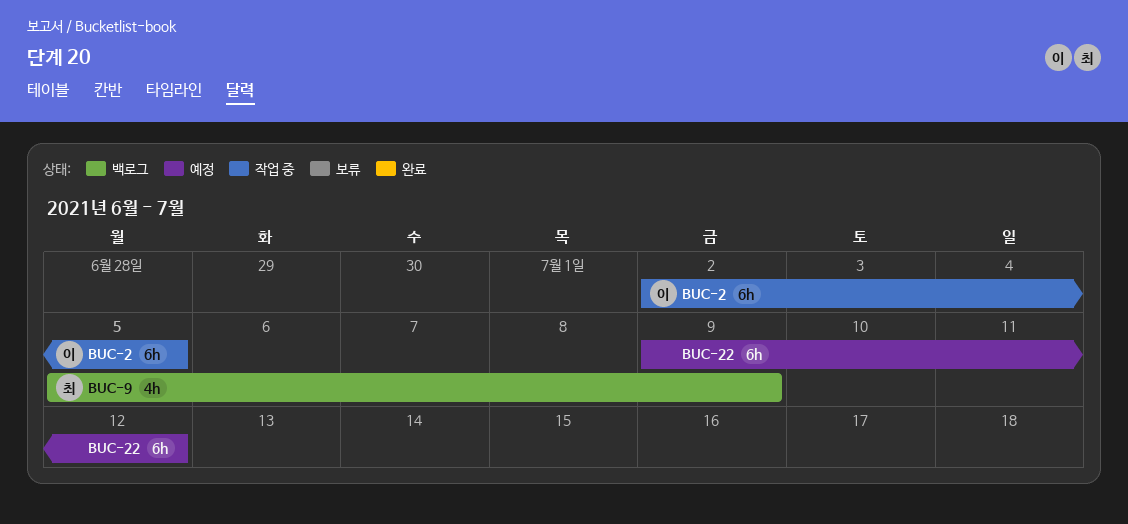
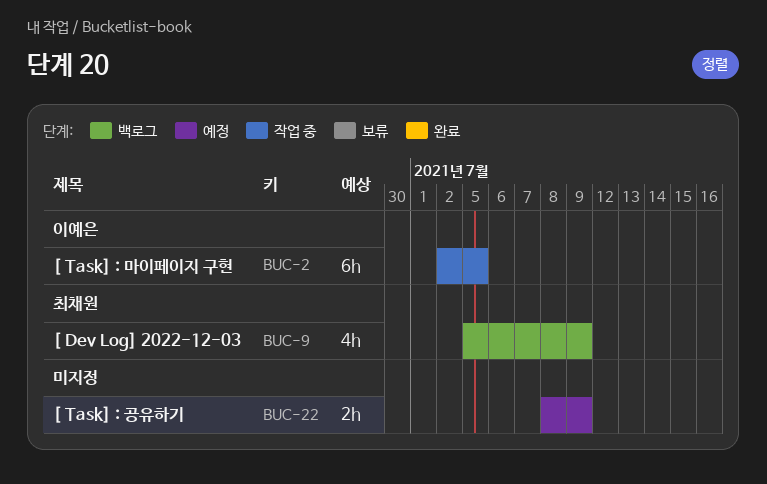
BUC-22, estimate: 6h -> 2h
BUC-22, start: Jul 9 -> Jul 8
BUC-22, due: Jul 12 -> Jul 9

